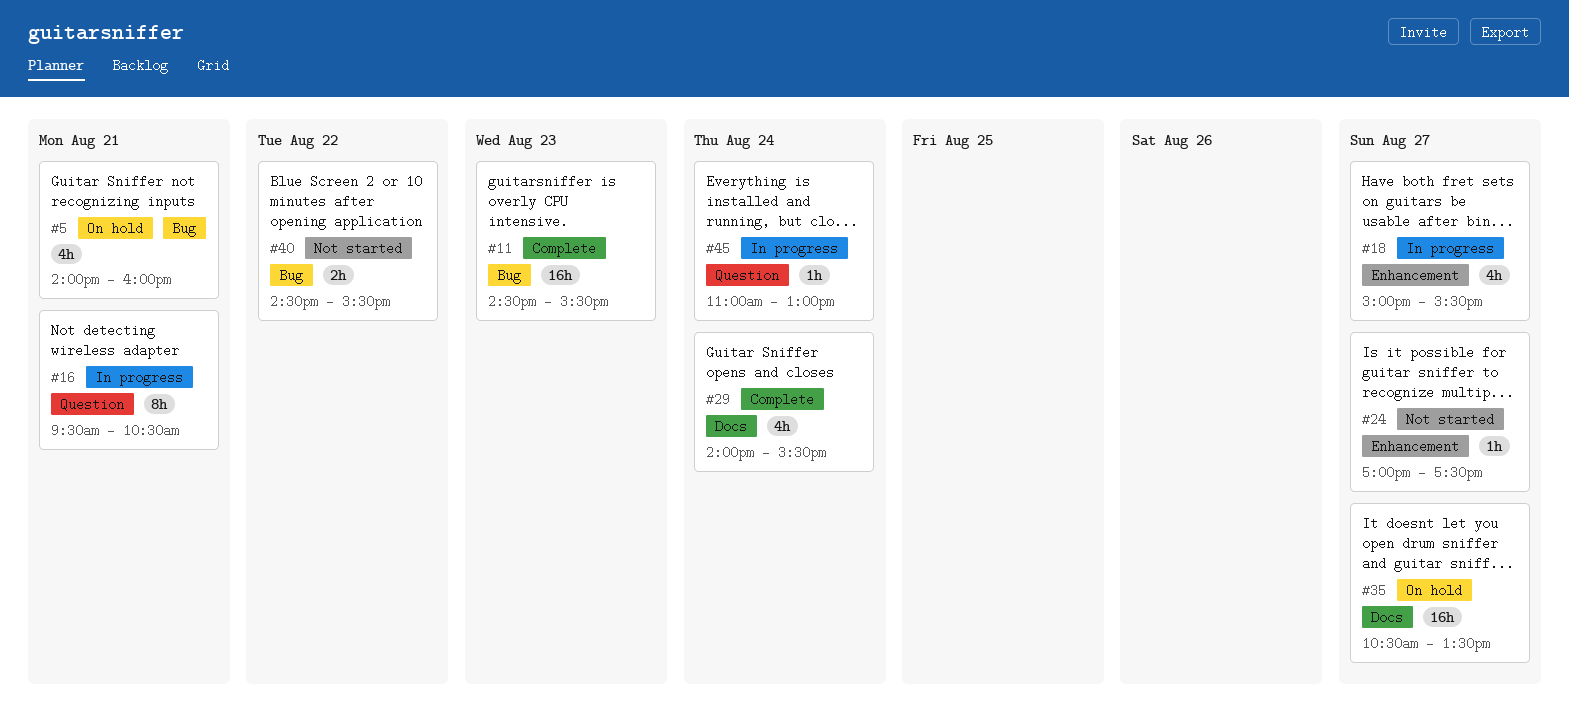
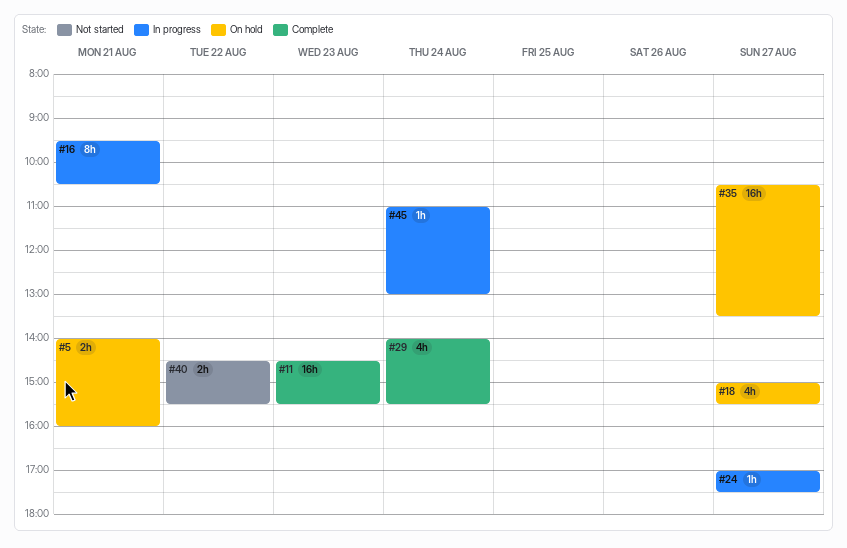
#5, estimate: 4h -> 2h
#18, status: In progress -> On hold
#24, status: Not started -> In progress

